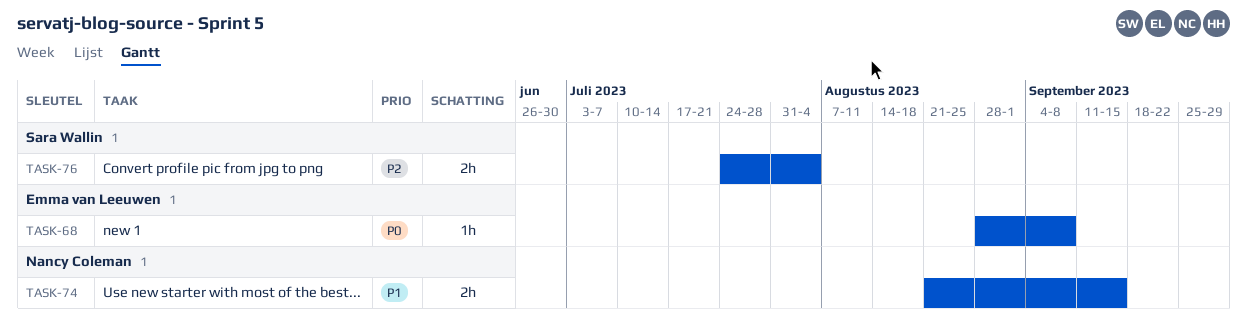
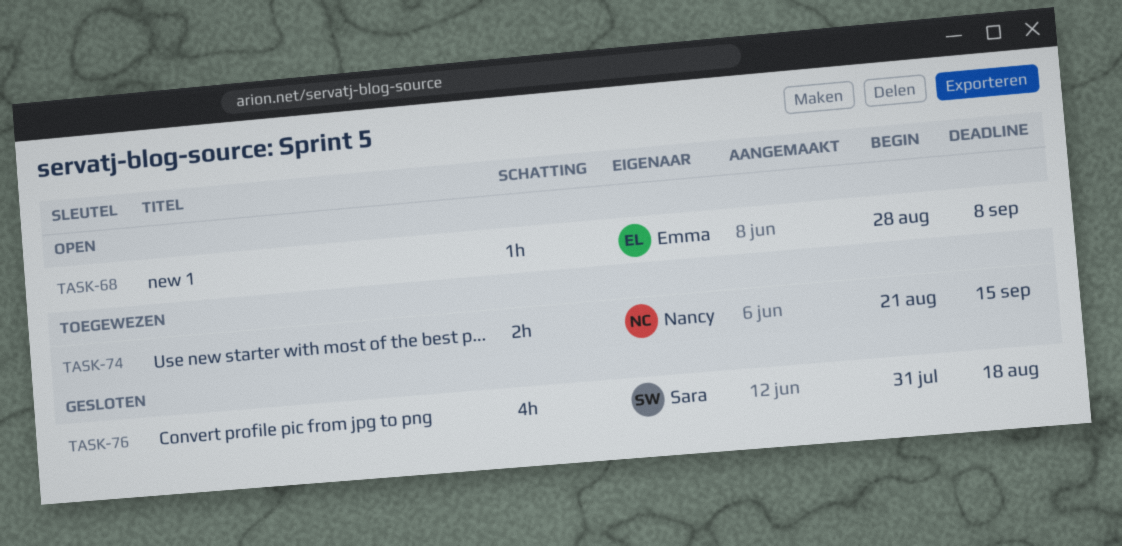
TASK-76, estimate: 2h -> 4h
TASK-76, start: Jul 24 -> Jul 31
TASK-76, due: Aug 4 -> Aug 18

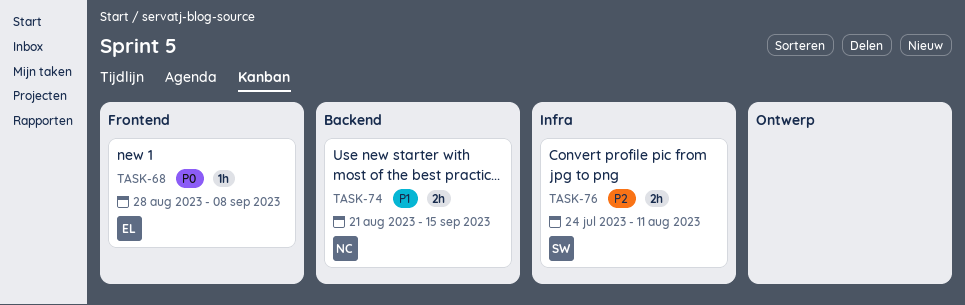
TASK-76, estimate: 4h -> 2h
TASK-76, start: Jul 31 -> Jul 24
TASK-76, due: Aug 18 -> Aug 11

